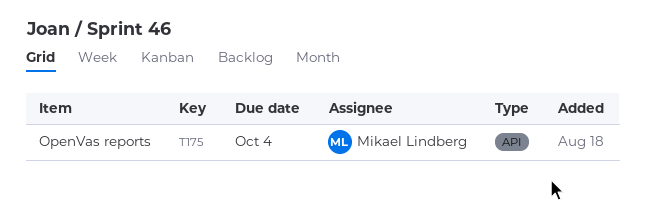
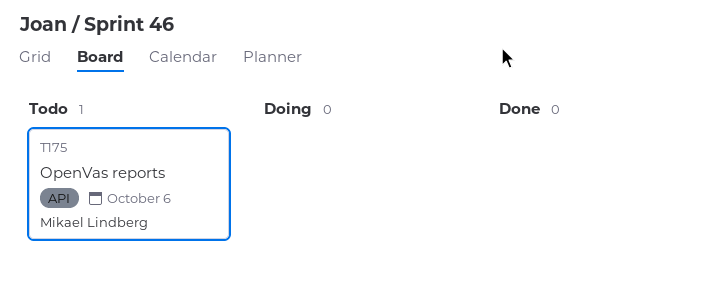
T175, due: Oct 4 -> Oct 6

